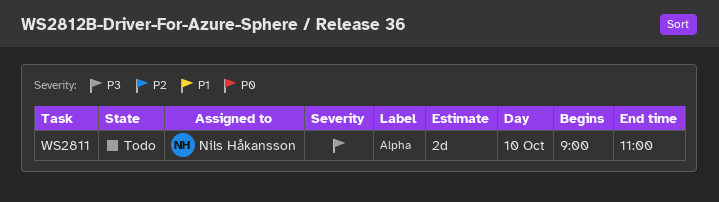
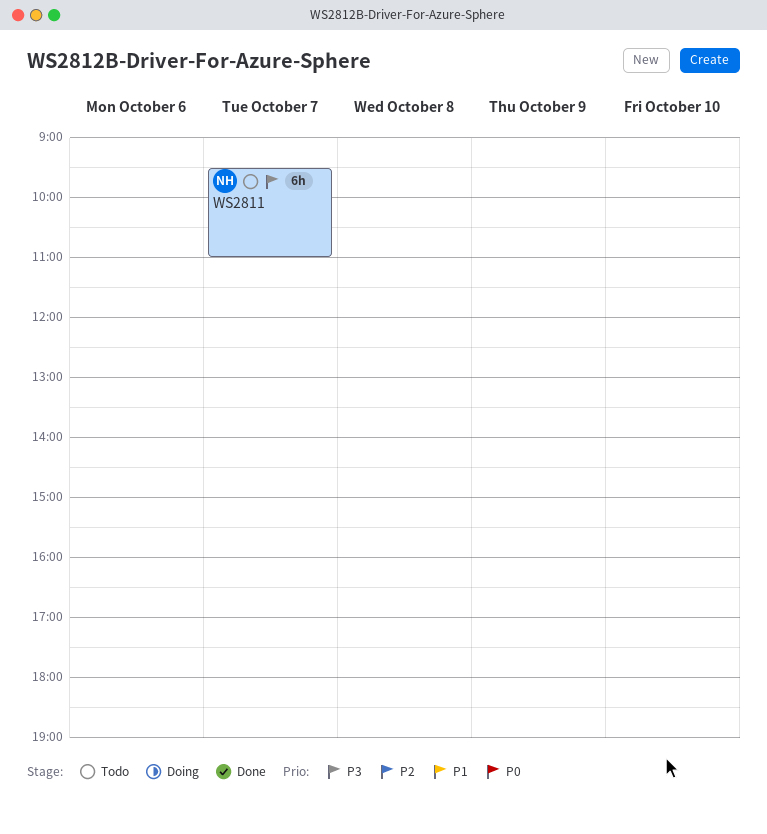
WS2811, estimate: 2d -> 6h
WS2811, day: Oct 10 -> Oct 7
WS2811, begins: 09:00 -> 09:30

